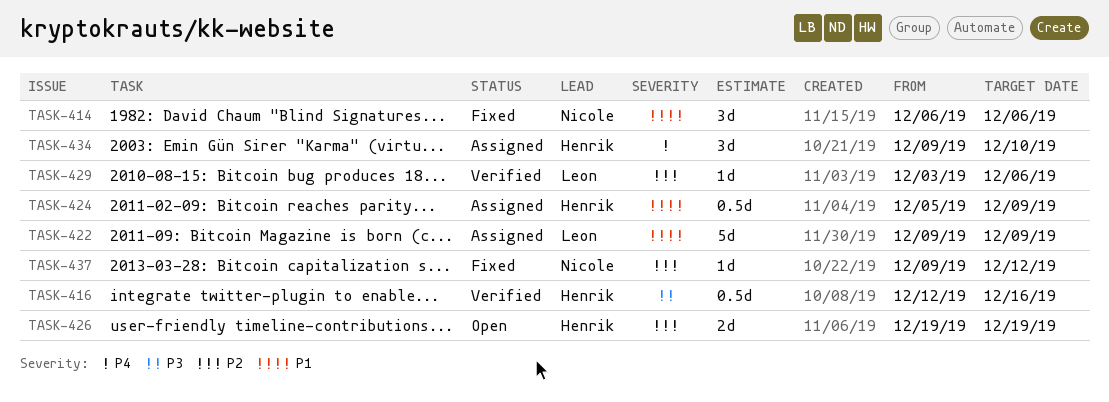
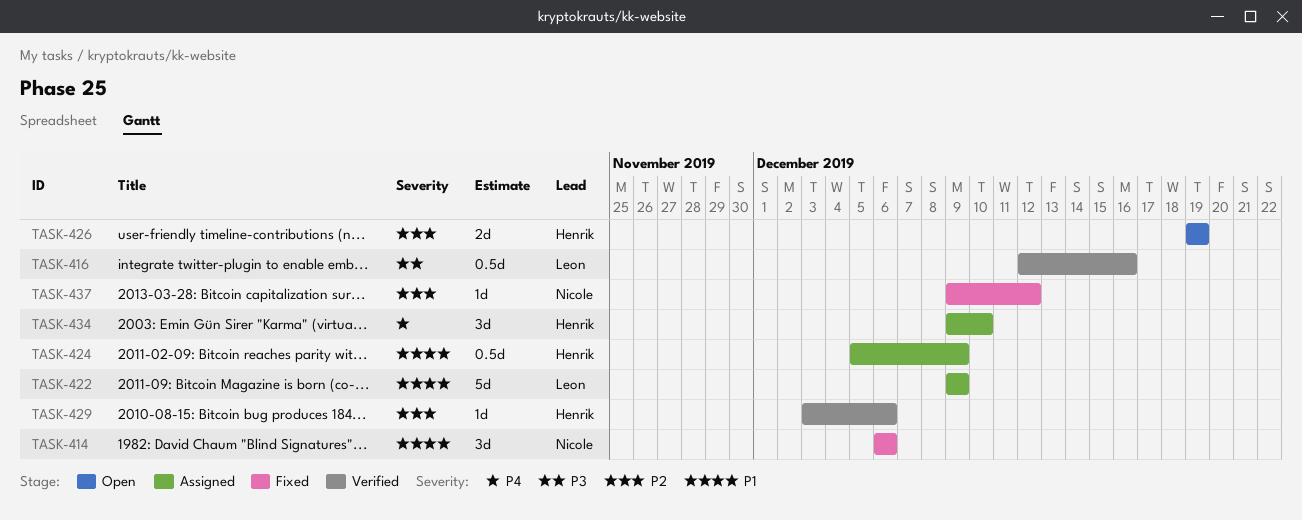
TASK-416, owner: Henrik -> Leon
TASK-429, owner: Leon -> Henrik

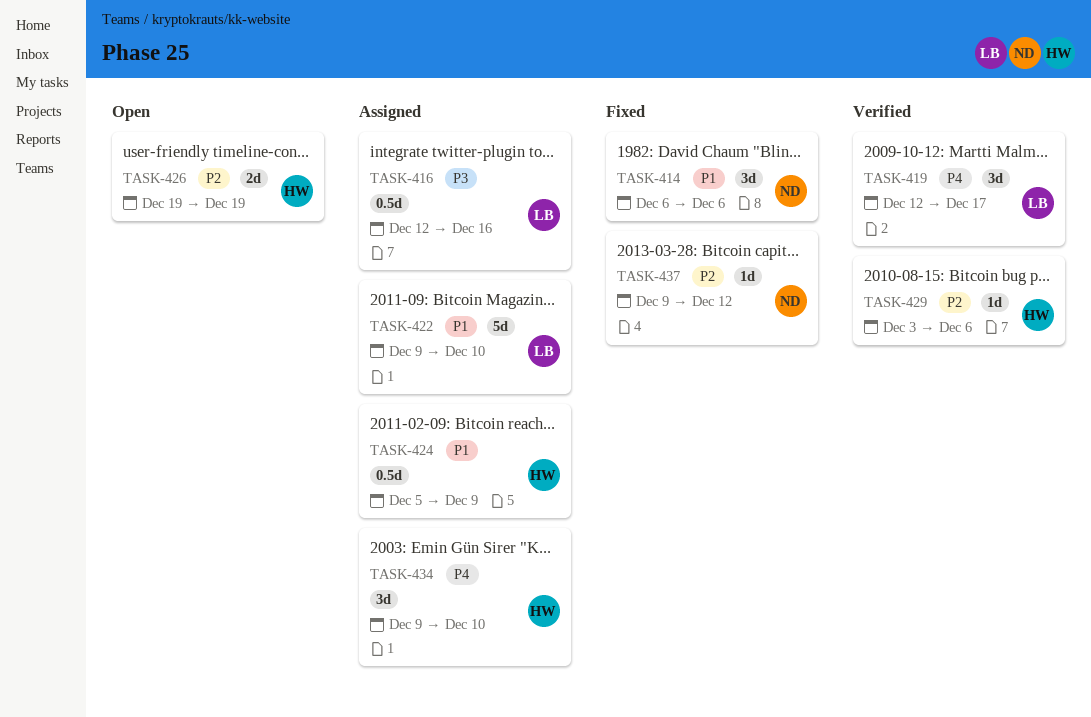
TASK-416, status: Verified -> Assigned
TASK-419: none -> present
TASK-422, due: Dec 9 -> Dec 10

